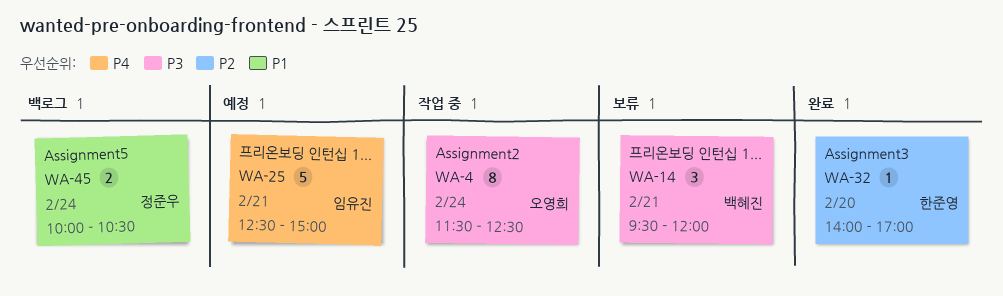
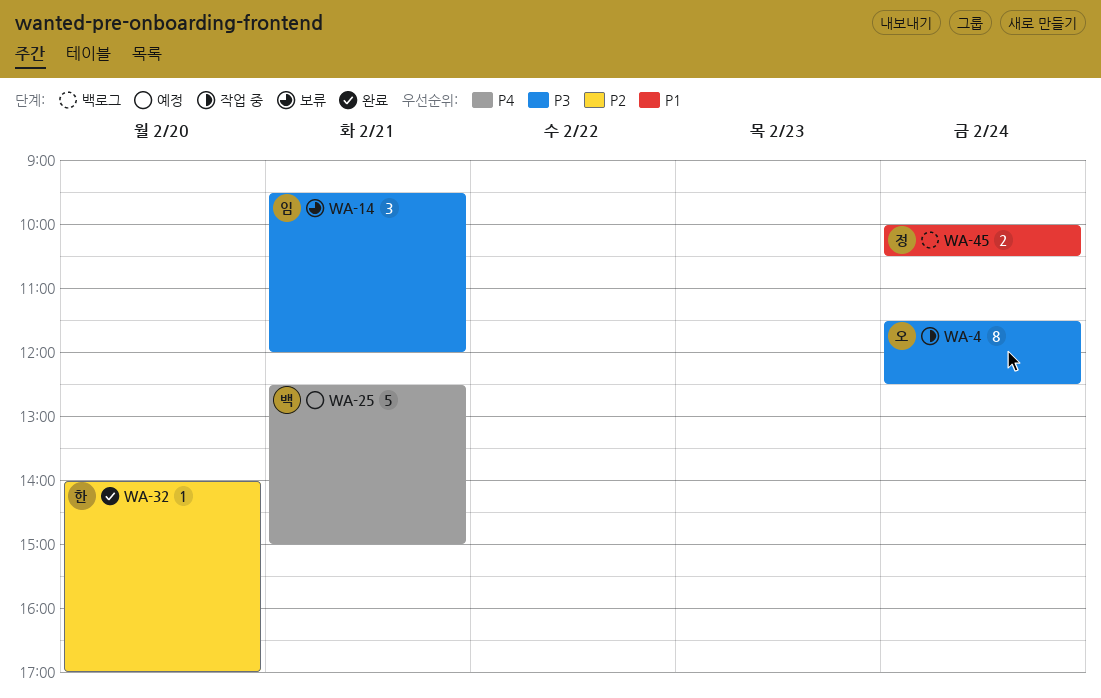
WA-14, owner: 백혜진 -> 임유진
WA-25, owner: 임유진 -> 백혜진

